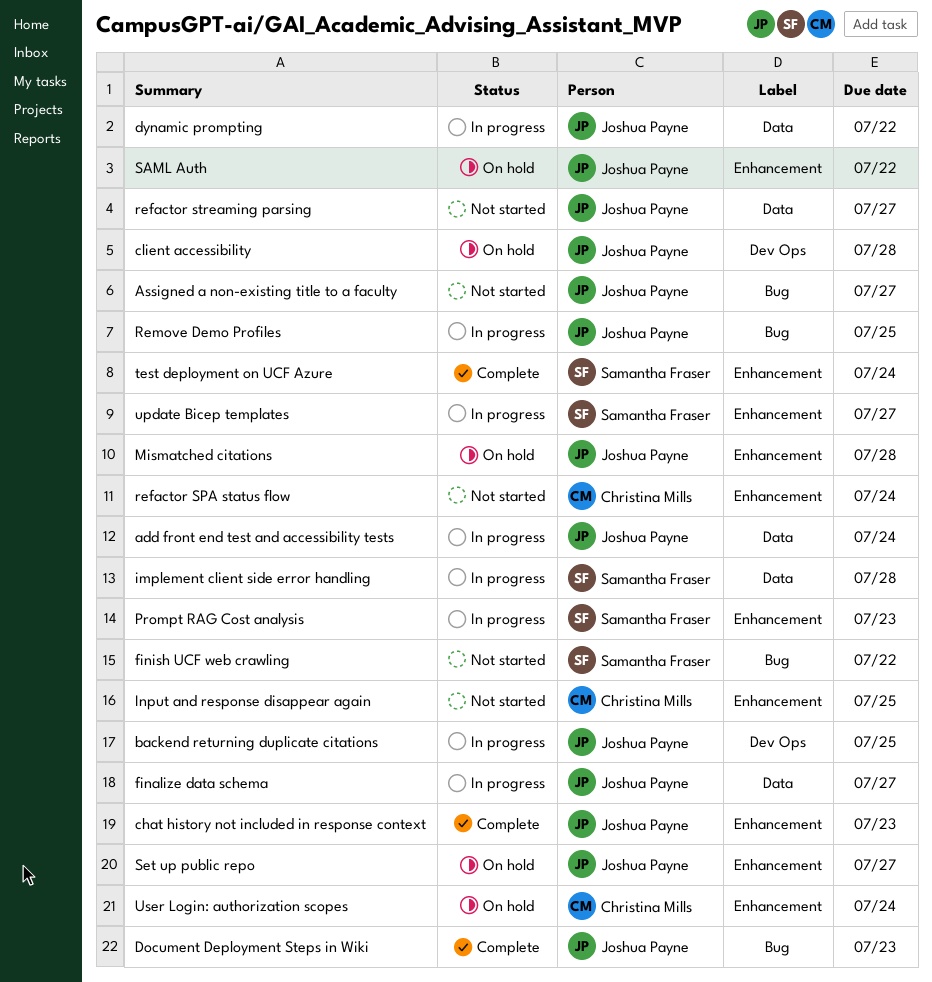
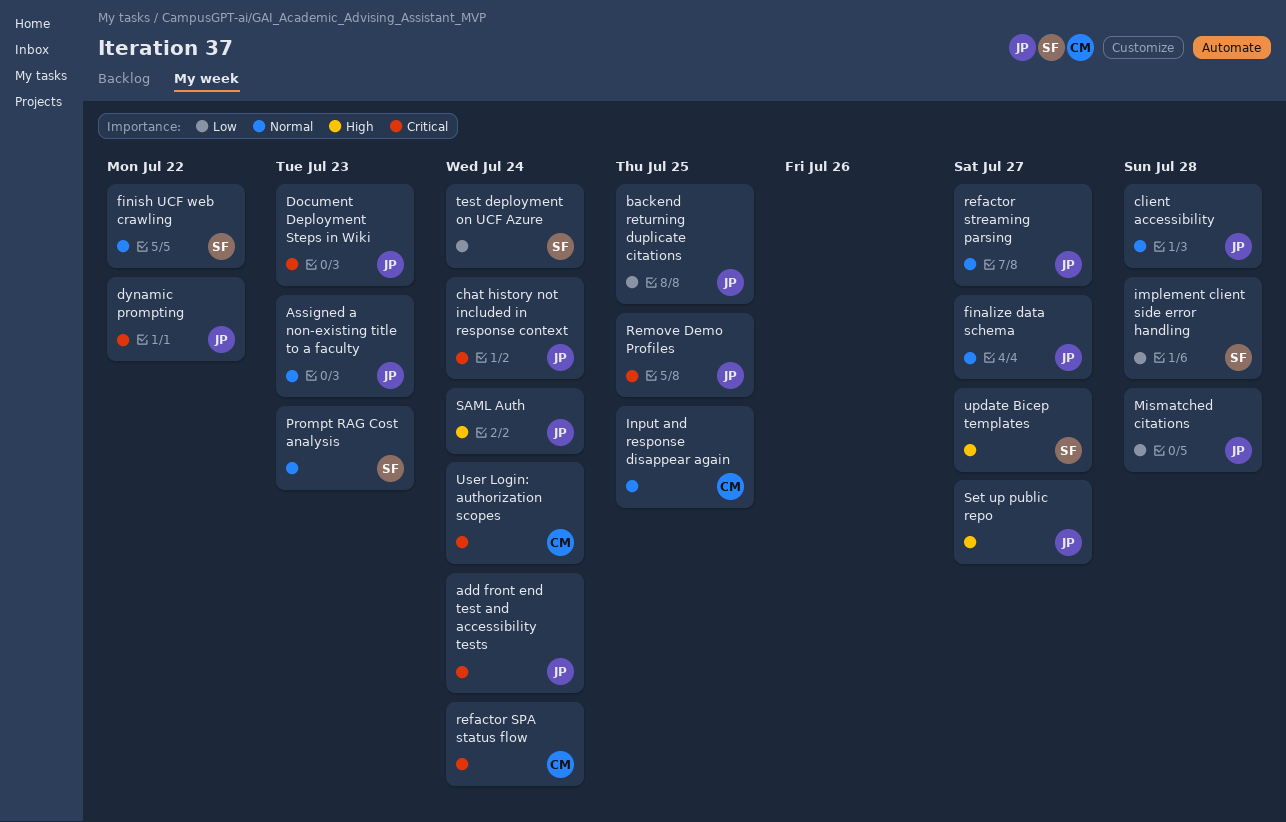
Assigned a non-existing title to a faculty, due: Jul 27 -> Jul 23
chat history not included in response context, due: Jul 23 -> Jul 24
SAML Auth, due: Jul 22 -> Jul 24

